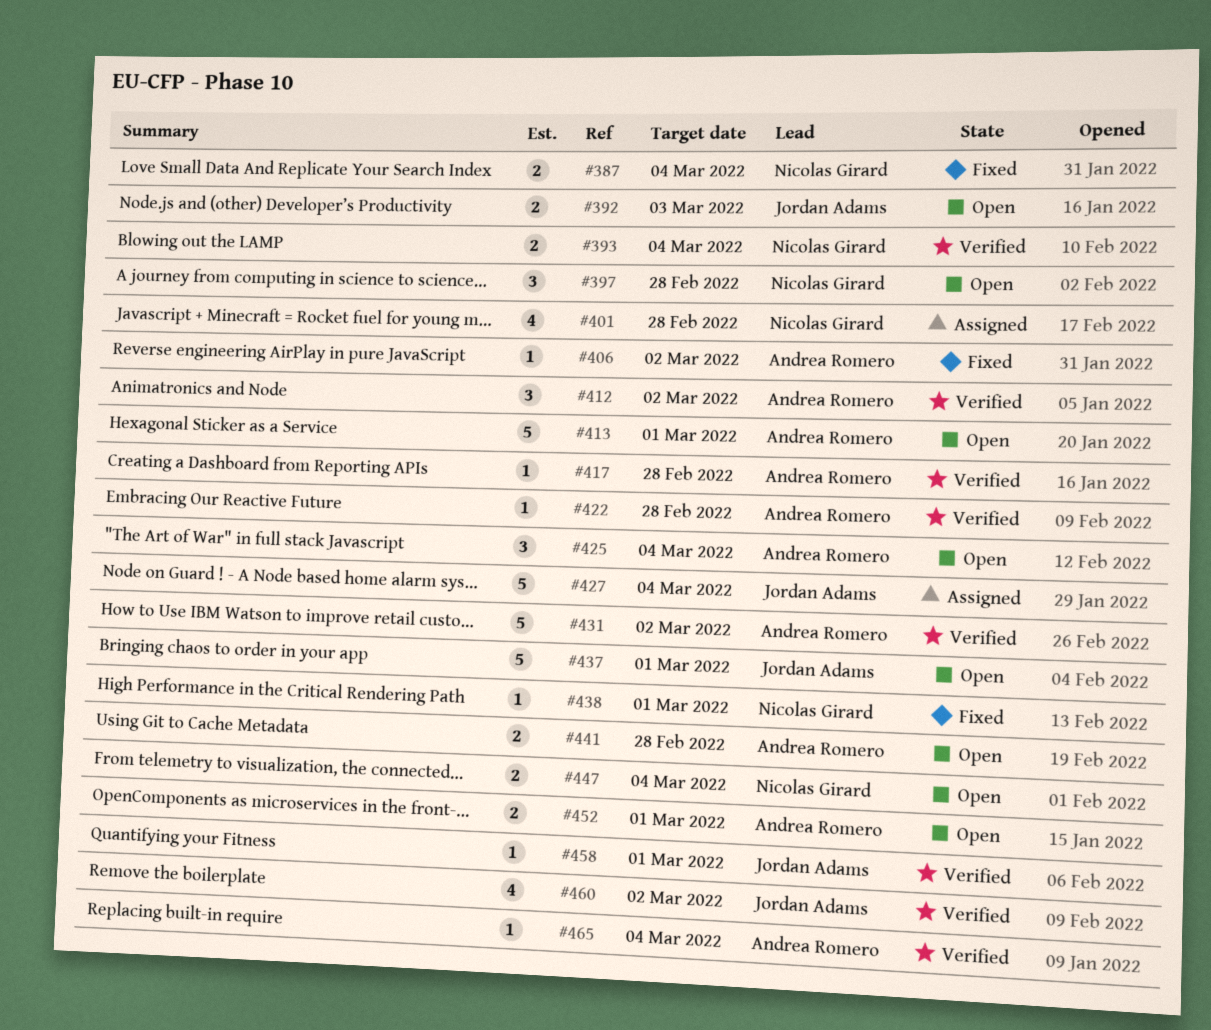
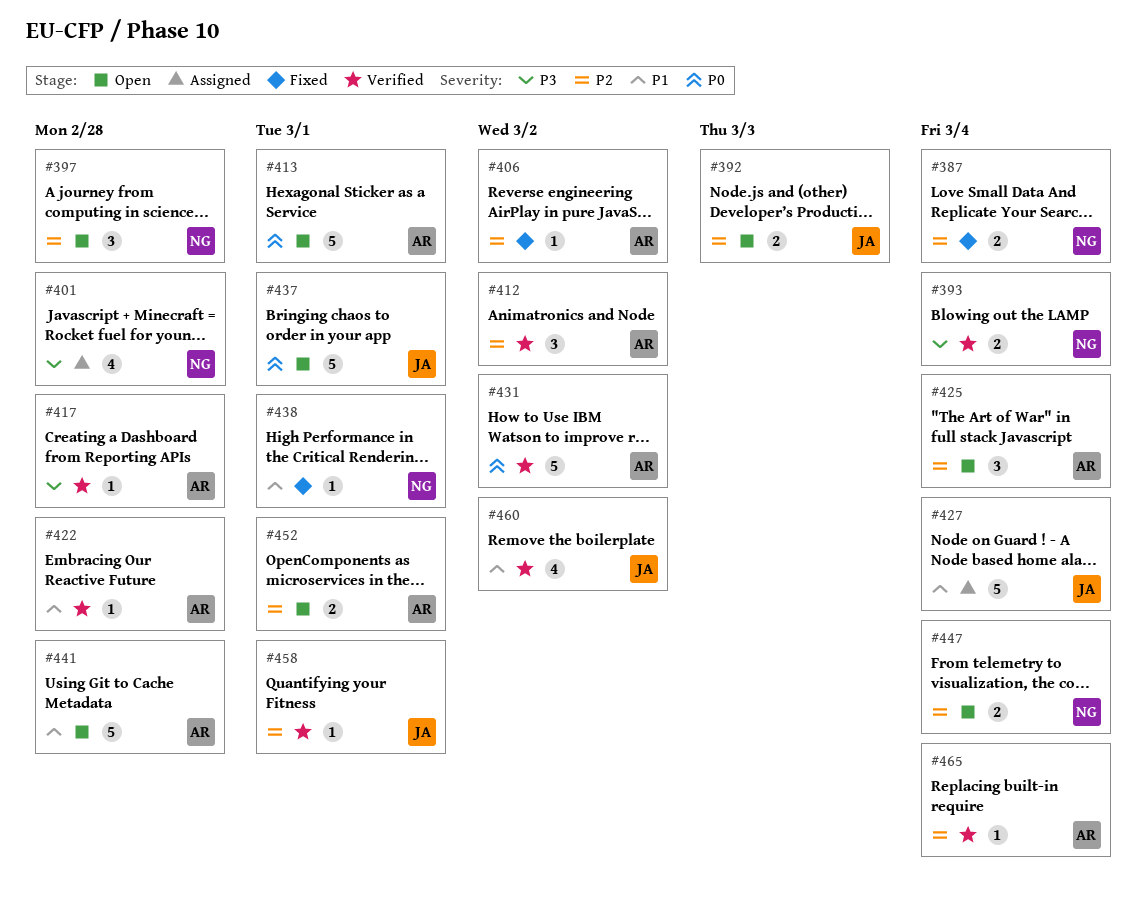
#441, estimate: 2 -> 5

